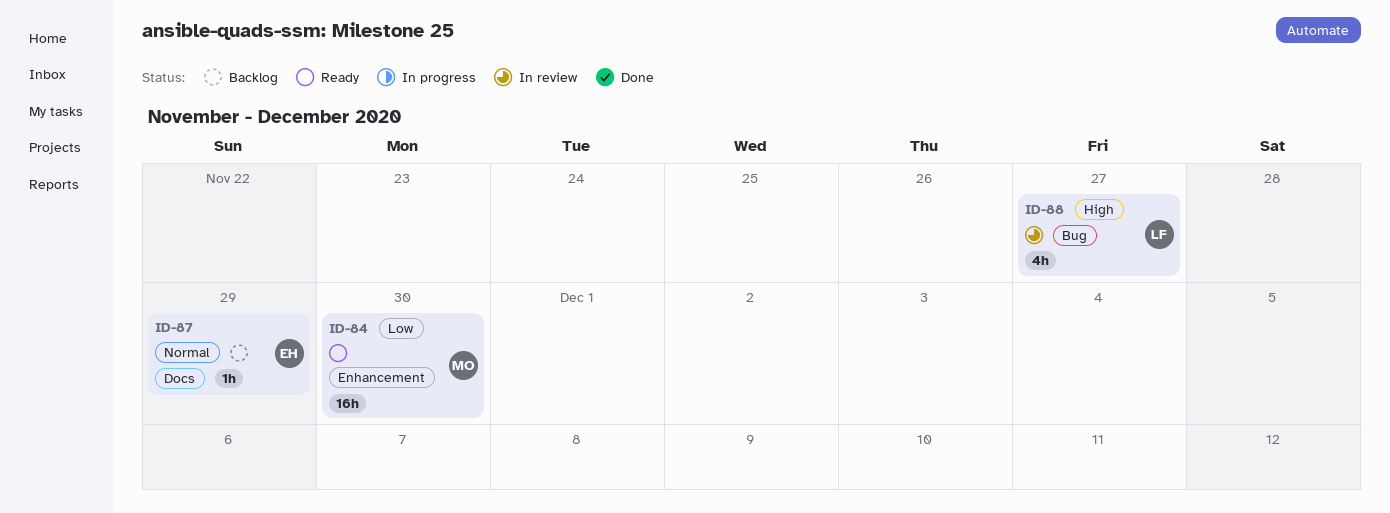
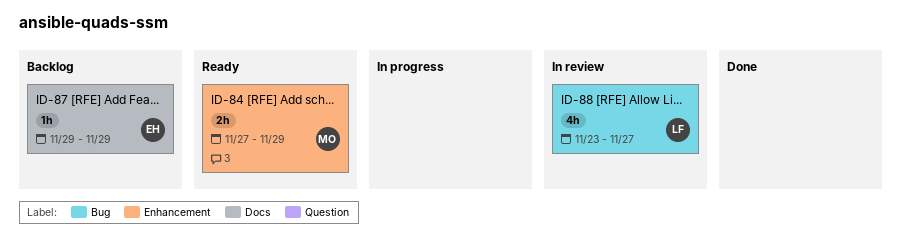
ID-84, estimate: 16h -> 2h
ID-84, due: Nov 30 -> Nov 29

